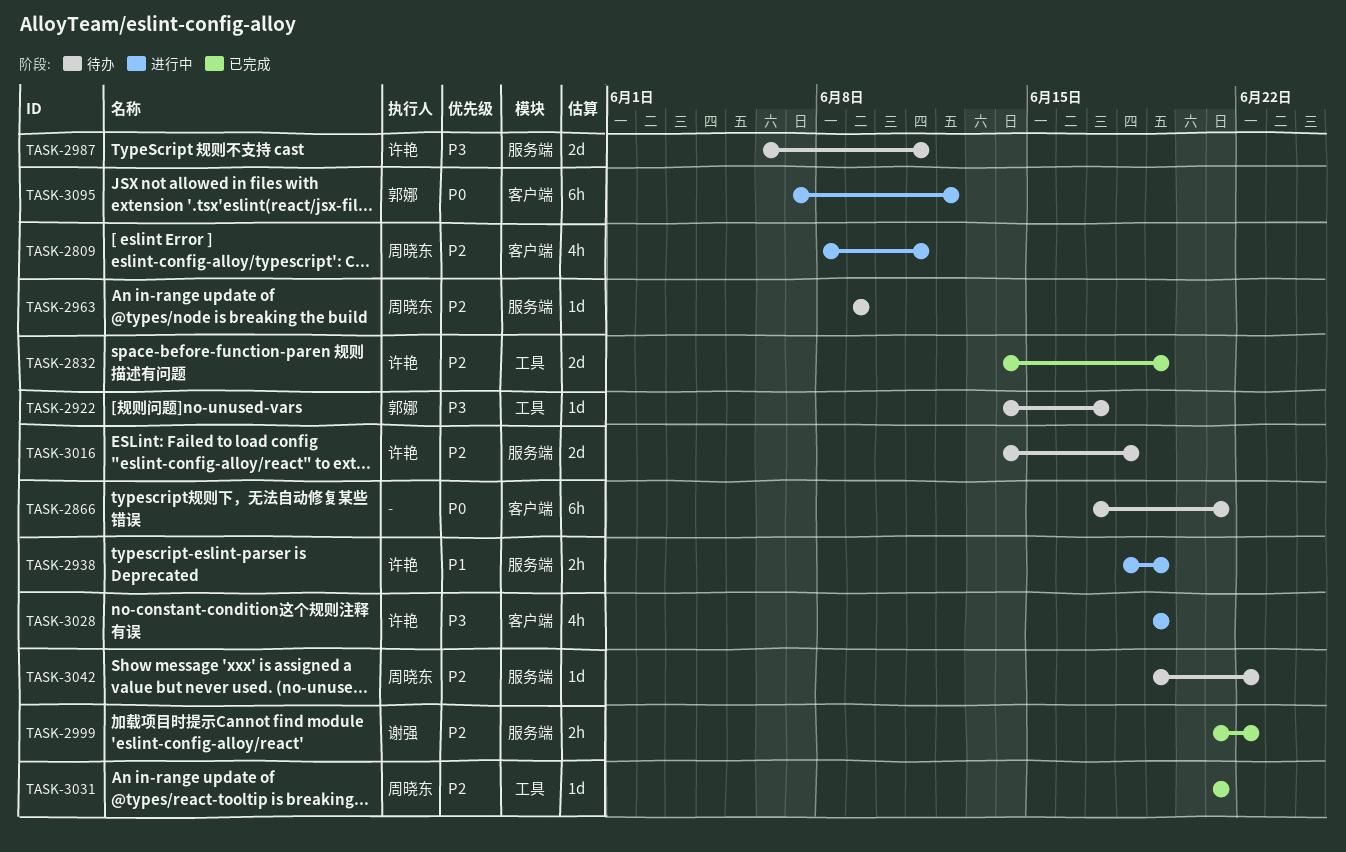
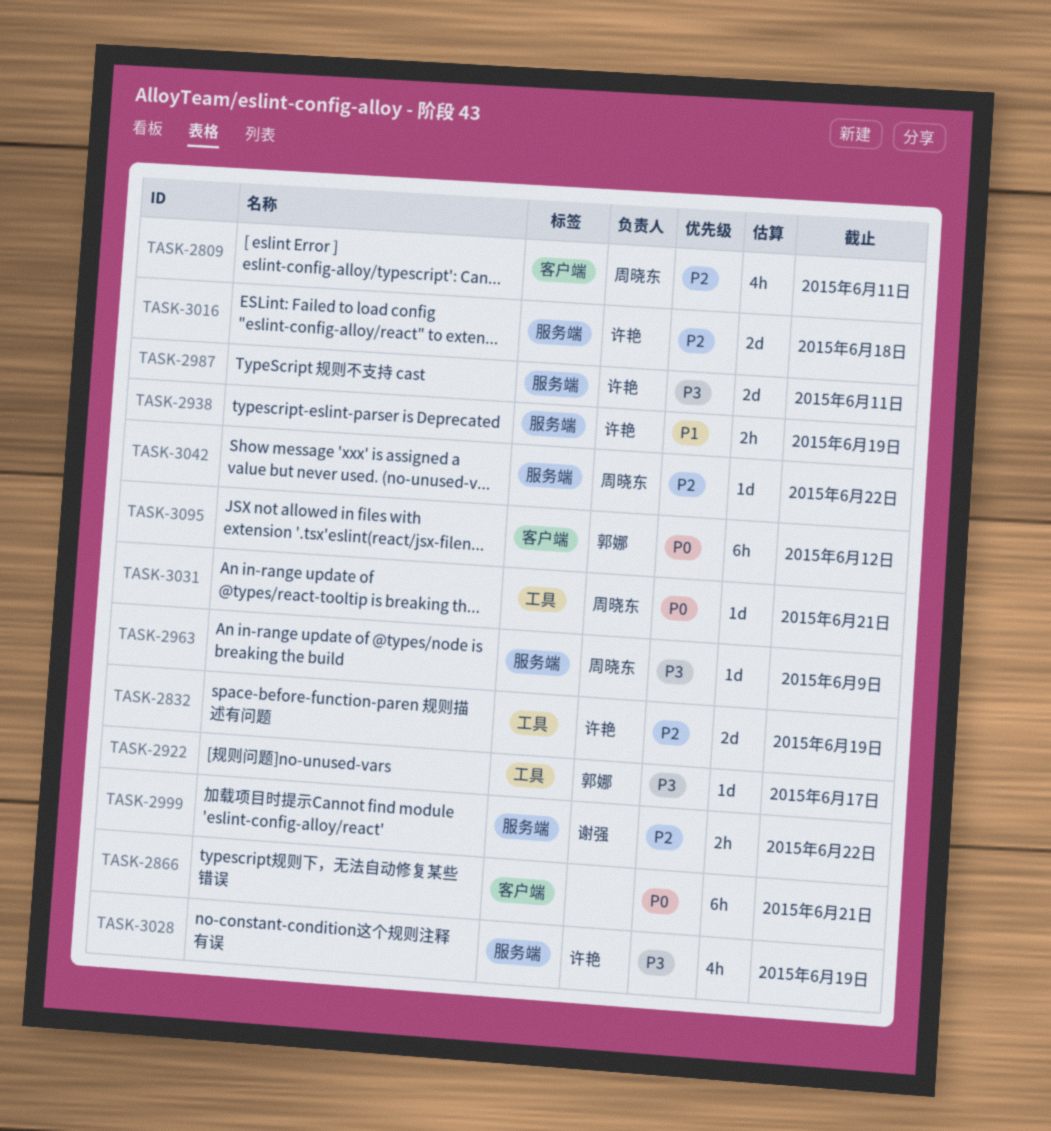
TASK-2963, priority: P2 -> P3
TASK-3028, label: 客户端 -> 服务端
TASK-3031, priority: P2 -> P0

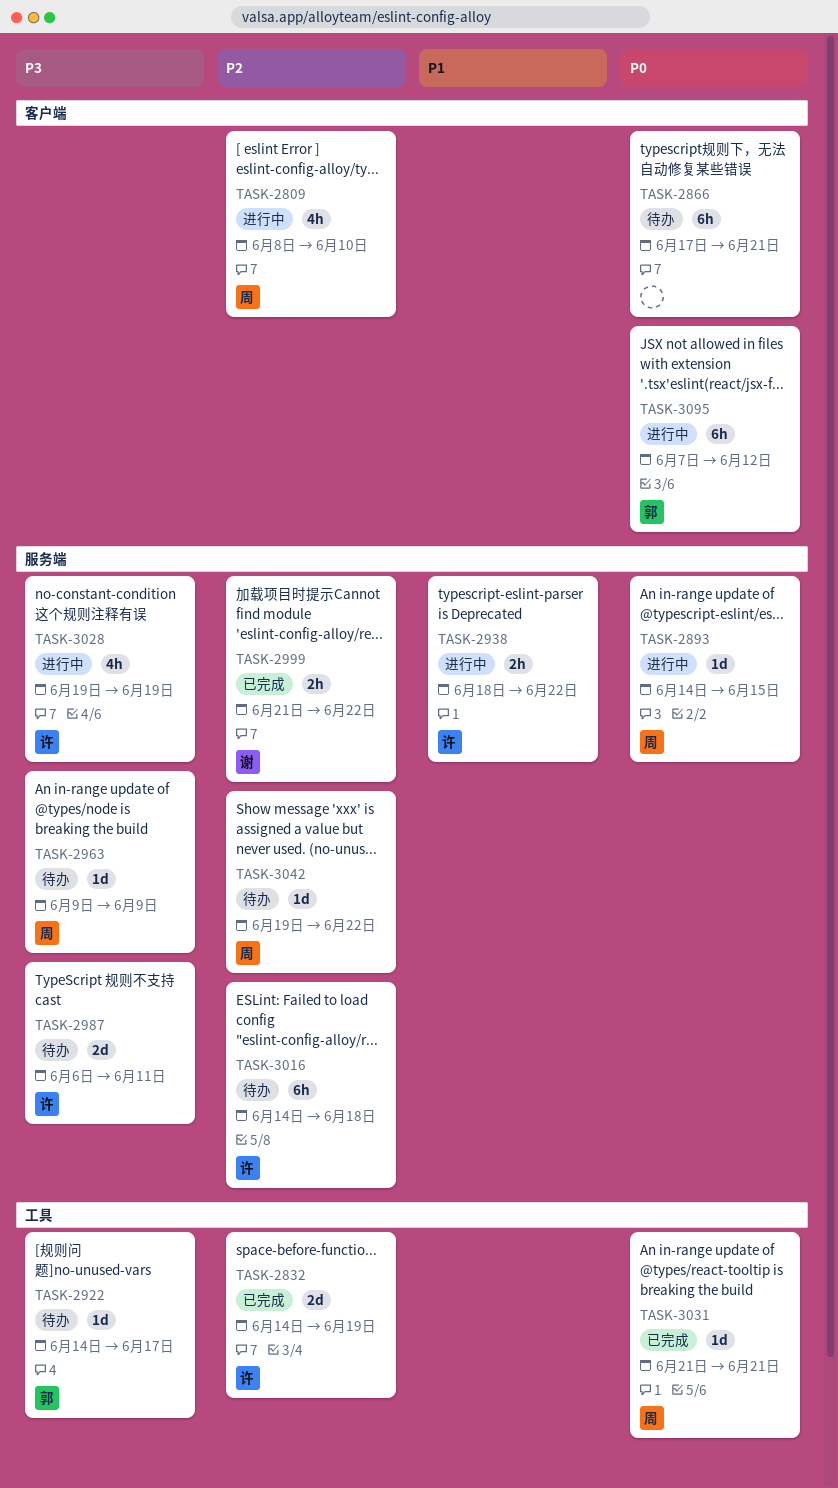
TASK-2809, due: Jun 11 -> Jun 10
TASK-2893: none -> present
TASK-2938, due: Jun 19 -> Jun 22
TASK-3016, estimate: 2d -> 6h

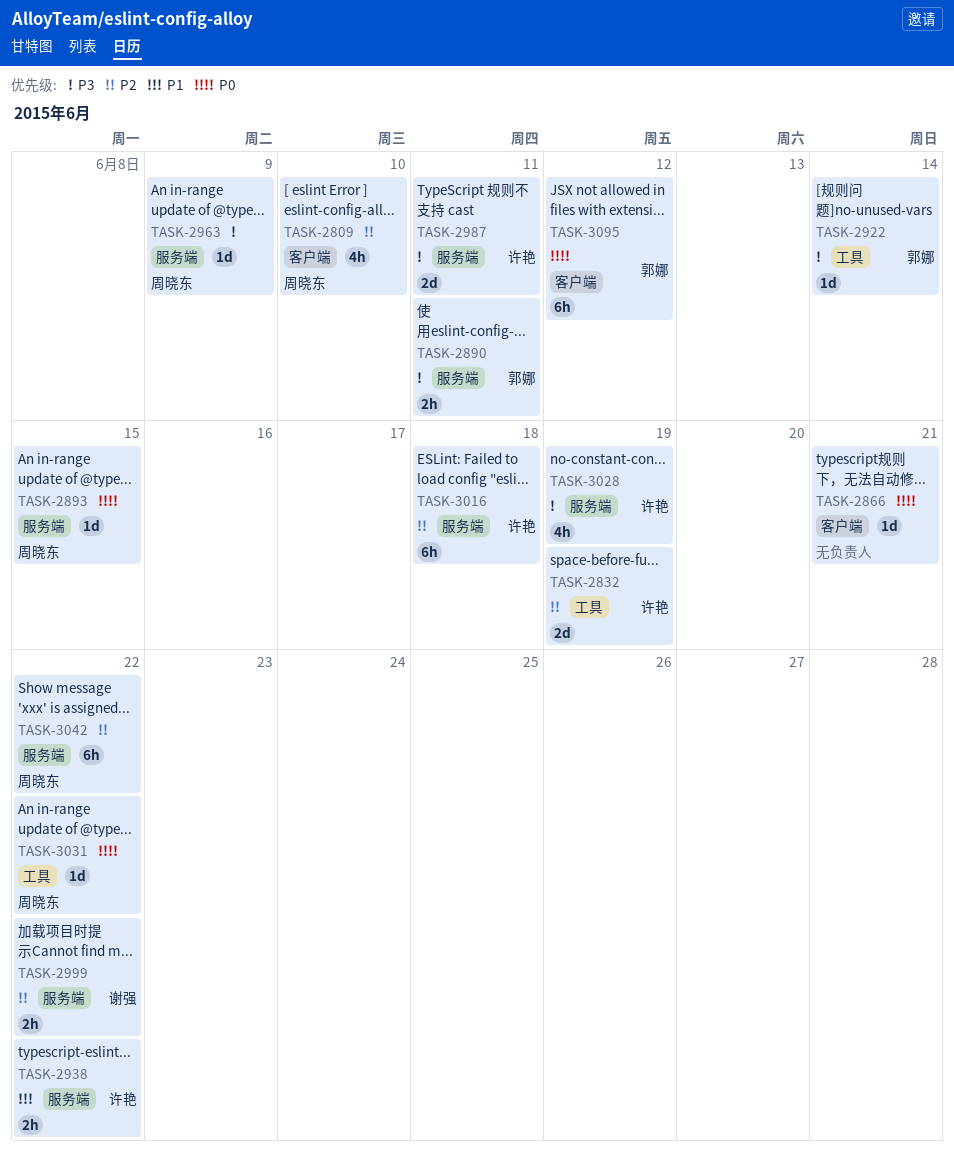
TASK-2866, estimate: 6h -> 1d
TASK-2890: none -> present
TASK-2922, due: Jun 17 -> Jun 14
TASK-3031, due: Jun 21 -> Jun 22
TASK-3042, estimate: 1d -> 6h

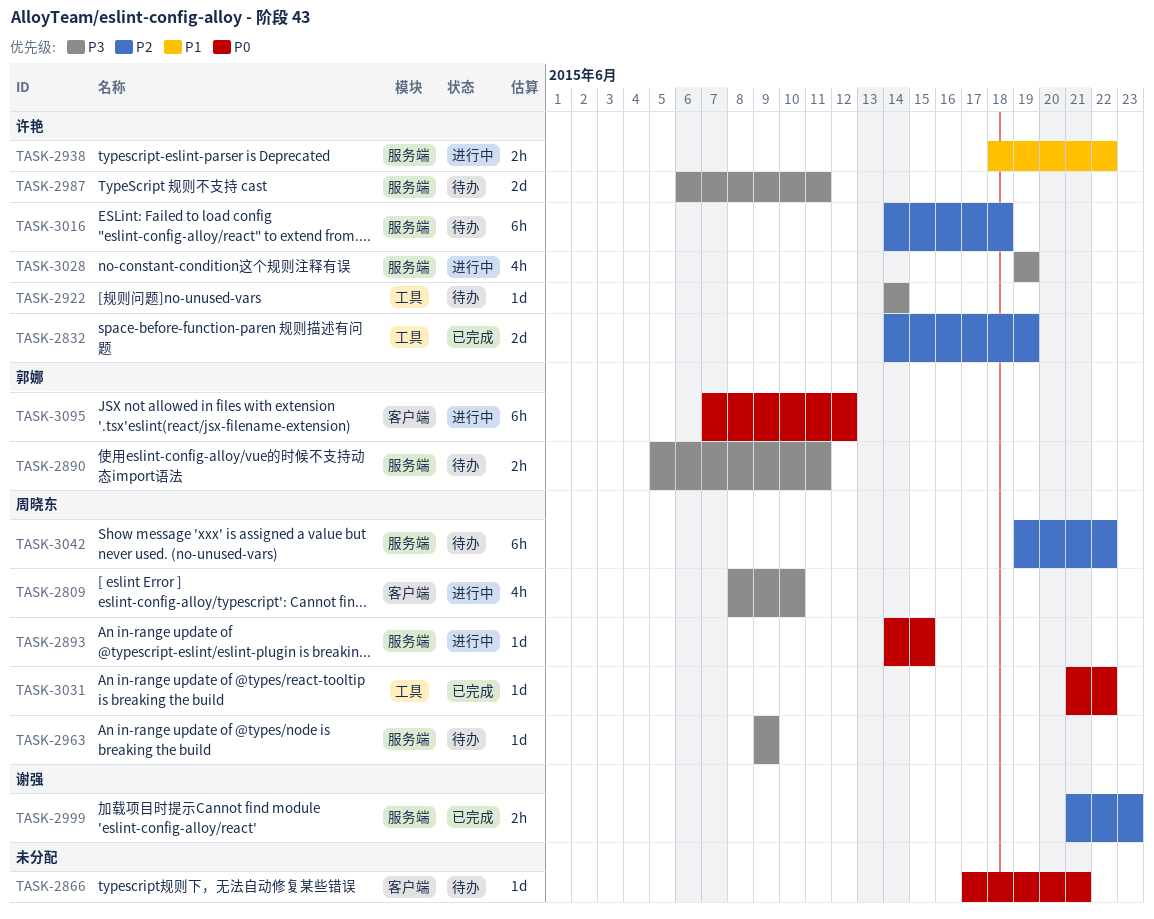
TASK-2809, priority: P2 -> P3
TASK-2922, owner: 郭娜 -> 许艳
TASK-2999, due: Jun 22 -> Jun 23

